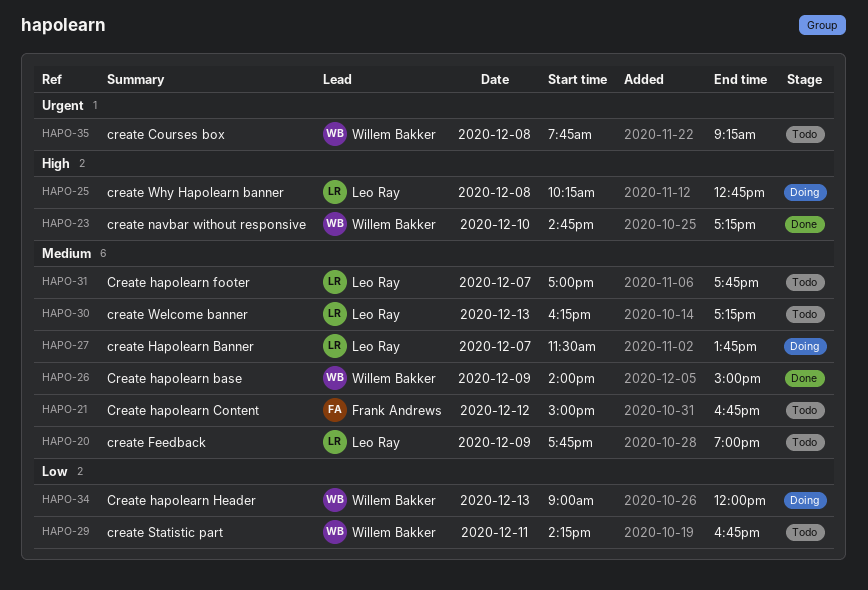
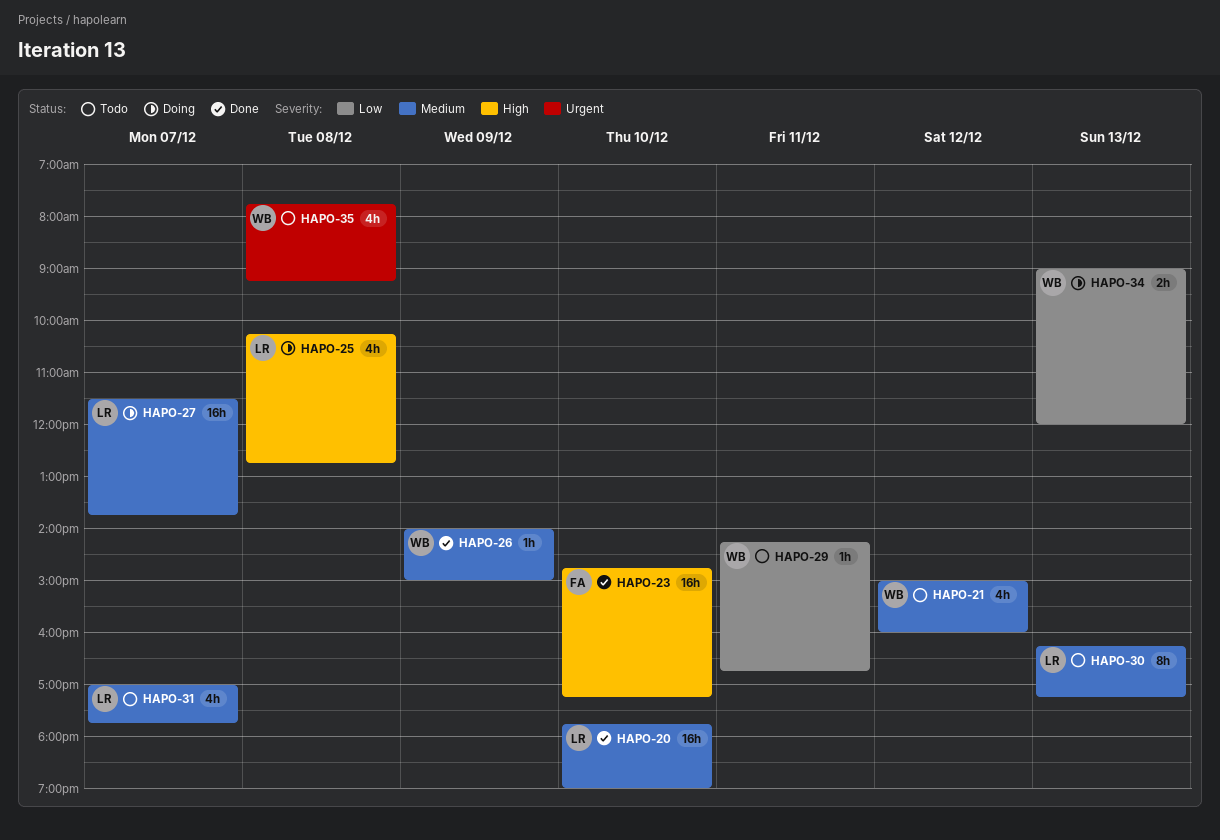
HAPO-20, status: Todo -> Done
HAPO-20, day: Dec 9 -> Dec 10
HAPO-21, owner: Frank Andrews -> Willem Bakker
HAPO-21, ends: 16:45 -> 16:00
HAPO-23, owner: Willem Bakker -> Frank Andrews

